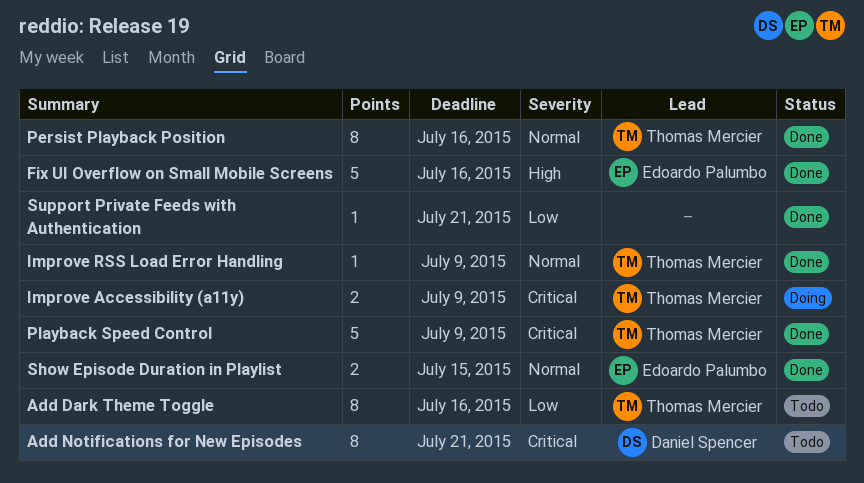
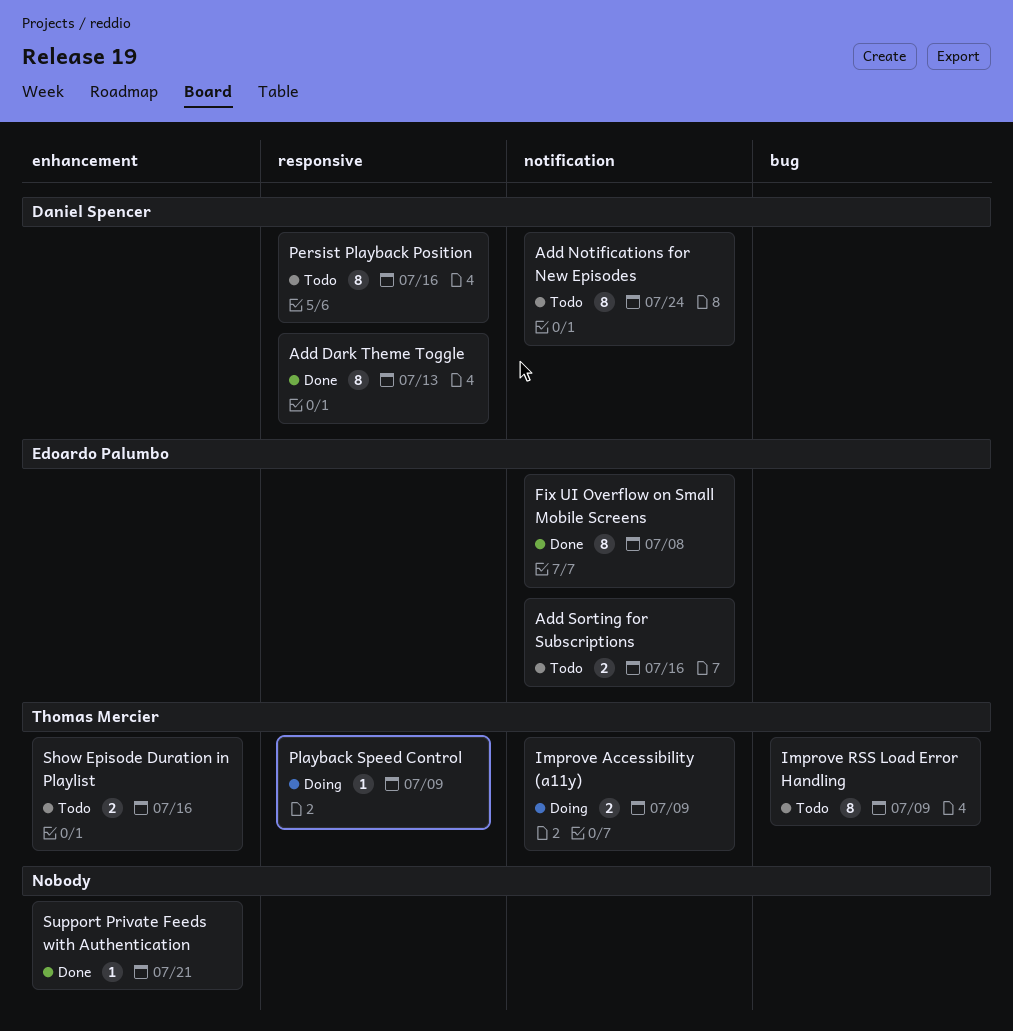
Add Dark Theme Toggle, status: Todo -> Done
Add Dark Theme Toggle, owner: Thomas Mercier -> Daniel Spencer
Add Dark Theme Toggle, due: Jul 16 -> Jul 13
Add Notifications for New Episodes, due: Jul 21 -> Jul 24
Add Sorting for Subscriptions: none -> present
Fix UI Overflow on Small Mobile Screens, estimate: 5 -> 8
Fix UI Overflow on Small Mobile Screens, due: Jul 16 -> Jul 8
Improve RSS Load Error Handling, status: Done -> Todo
Improve RSS Load Error Handling, estimate: 1 -> 8
Persist Playback Position, status: Done -> Todo
Persist Playback Position, owner: Thomas Mercier -> Daniel Spencer
Playback Speed Control, status: Done -> Doing
Playback Speed Control, estimate: 5 -> 1
Show Episode Duration in Playlist, status: Done -> Todo
Show Episode Duration in Playlist, owner: Edoardo Palumbo -> Thomas Mercier
Show Episode Duration in Playlist, due: Jul 15 -> Jul 16

